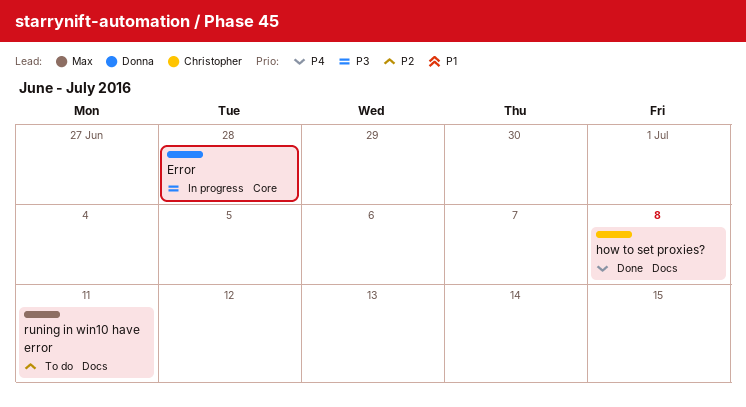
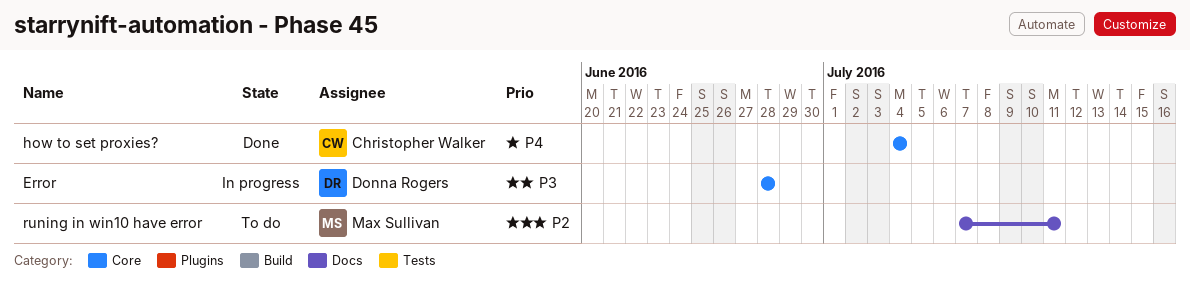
how to set proxies?, label: Docs -> Core
how to set proxies?, due: Jul 8 -> Jul 4

